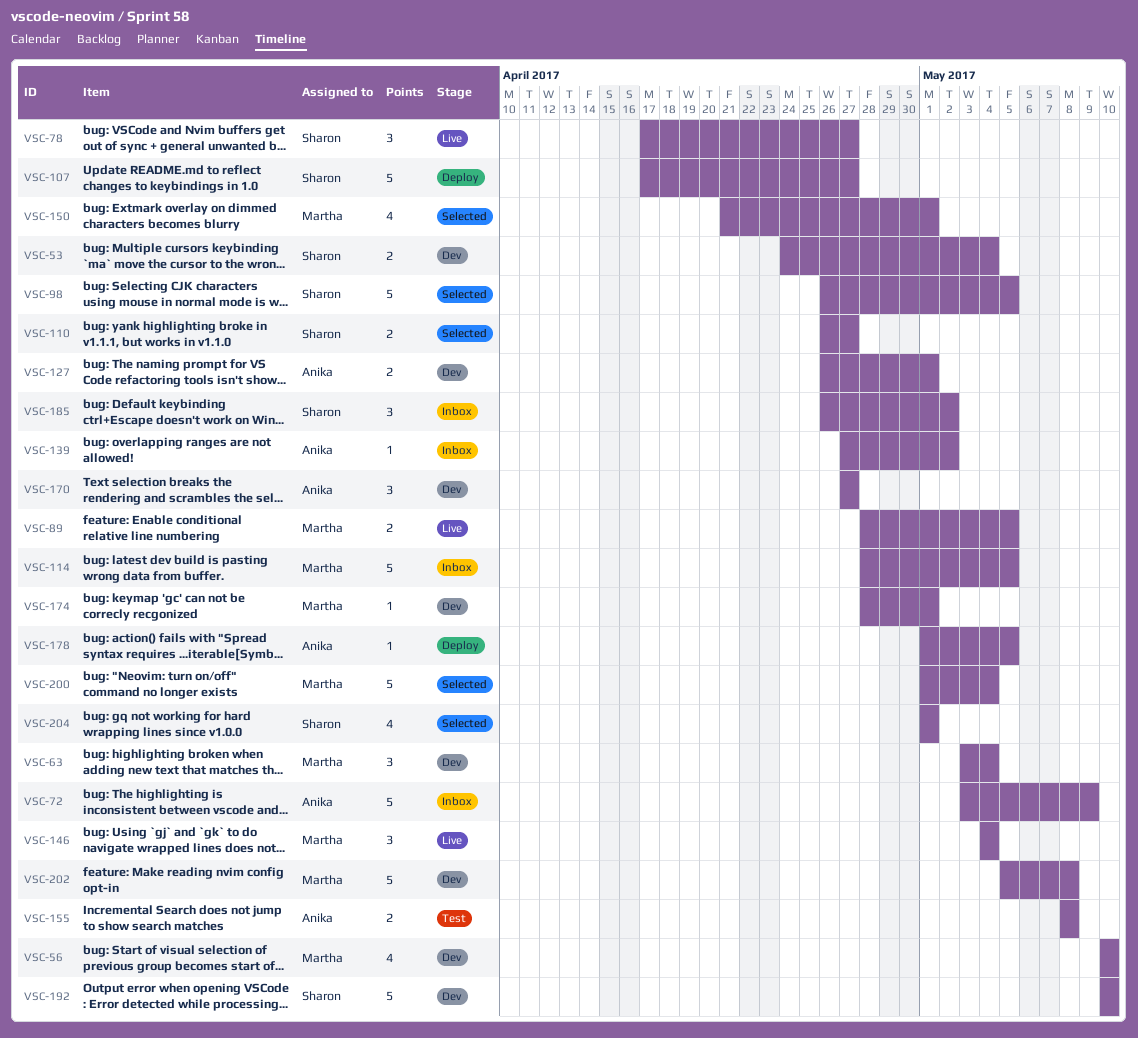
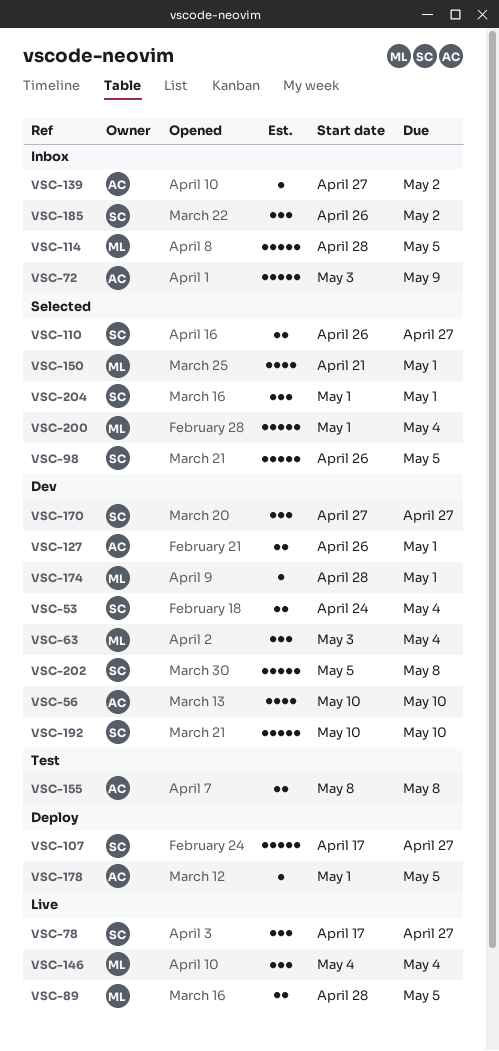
VSC-56, owner: Martha -> Anika
VSC-170, owner: Anika -> Sharon
VSC-202, owner: Martha -> Sharon
VSC-204, estimate: 4 -> 3

